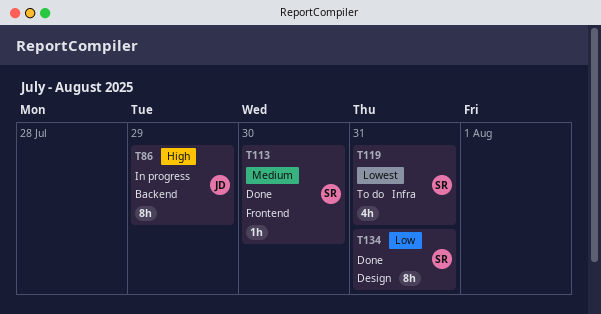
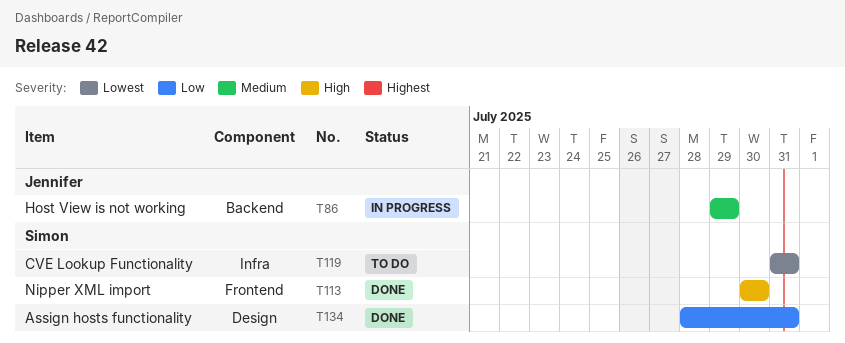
T86, priority: High -> Medium
T113, priority: Medium -> High

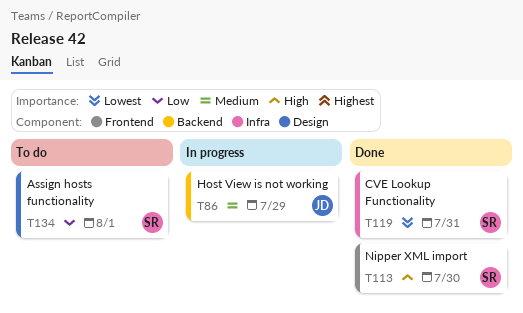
T119, status: To do -> Done
T134, status: Done -> To do
T134, due: Jul 31 -> Aug 1

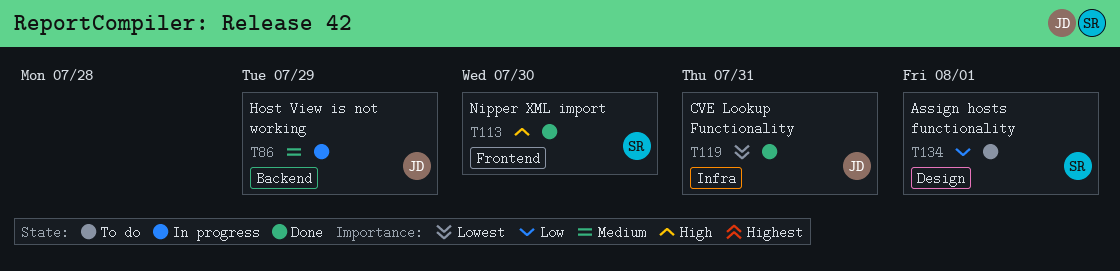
T119, owner: SR -> JD

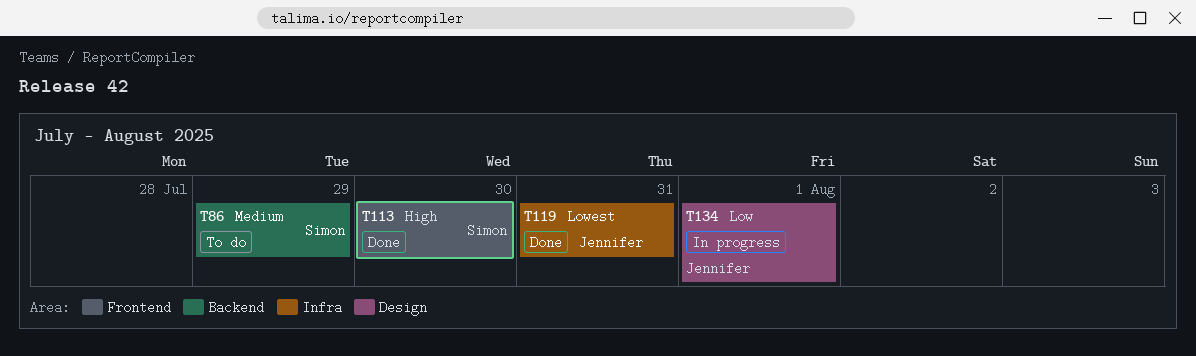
T86, status: In progress -> To do
T86, owner: Jennifer -> Simon
T134, status: To do -> In progress
T134, owner: Simon -> Jennifer

